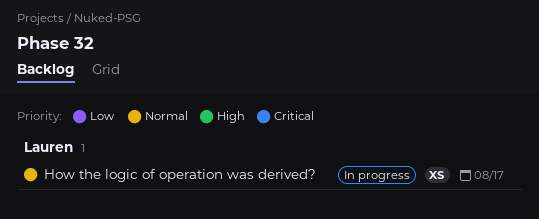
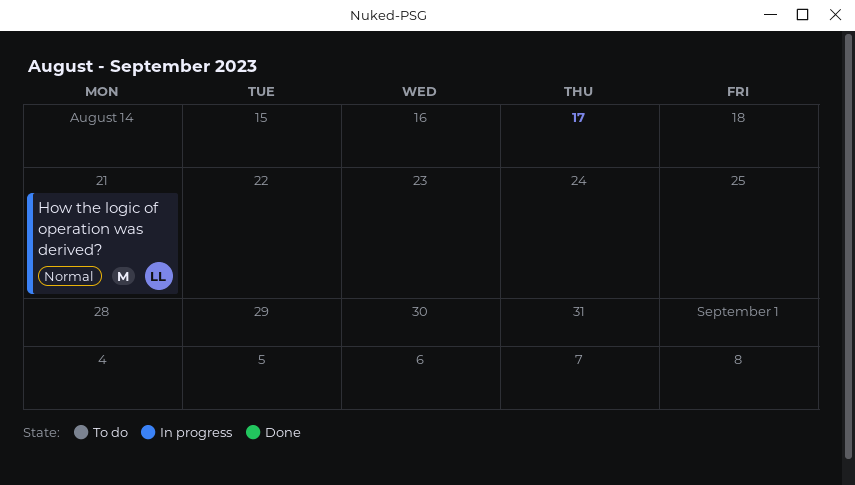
How the logic of operation was derived?, estimate: XS -> M
How the logic of operation was derived?, due: Aug 17 -> Aug 21

